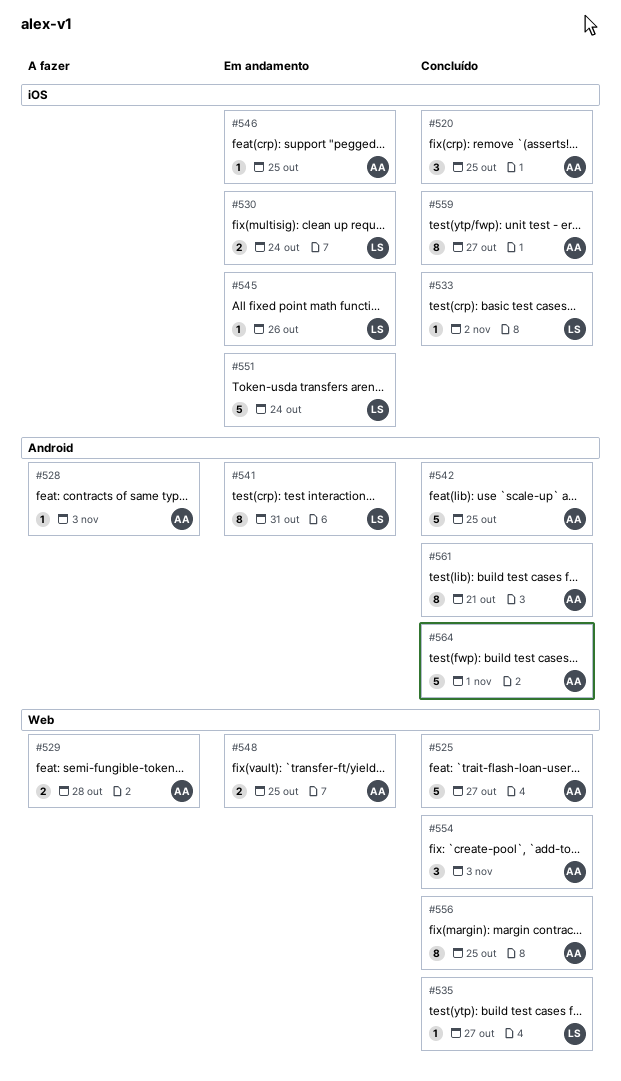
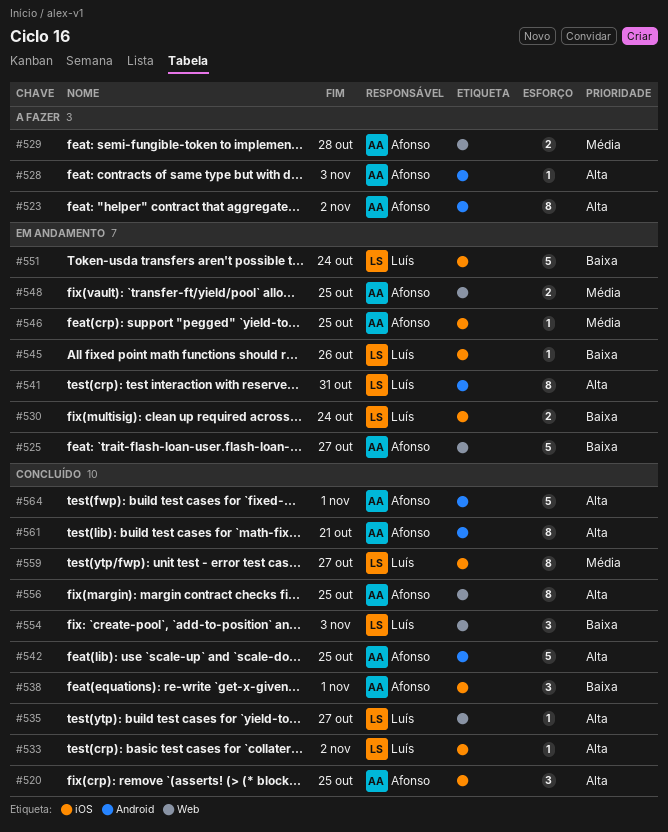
#523: none -> present
#525, status: Concluído -> Em andamento
#538: none -> present
#554, owner: Afonso -> Luís
#559, owner: Afonso -> Luís

